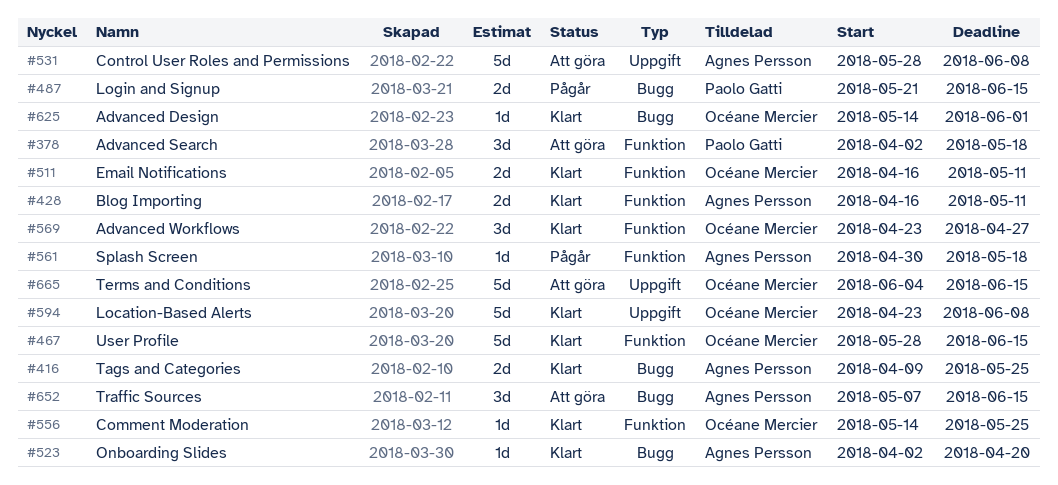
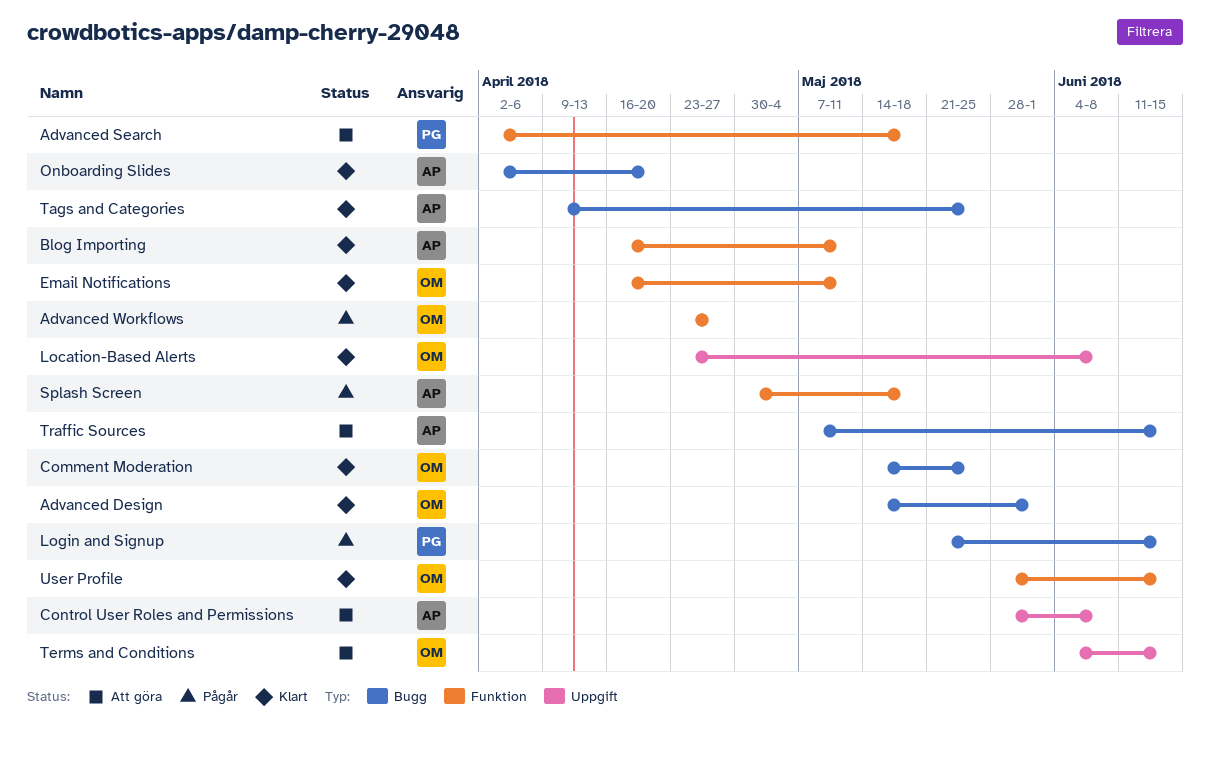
Advanced Workflows, status: Klart -> Pågår
Comment Moderation, label: Funktion -> Bugg

